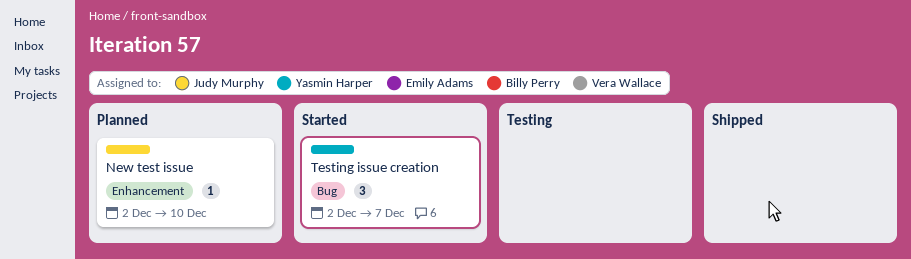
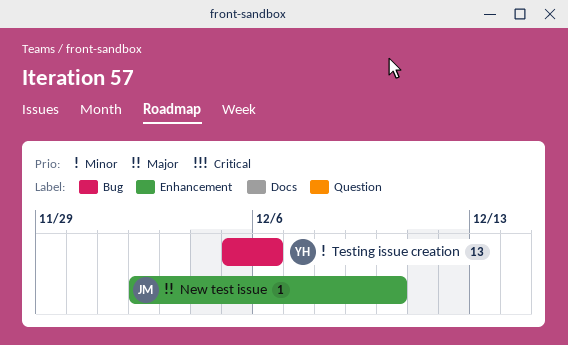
Testing issue creation, estimate: 3 -> 13
Testing issue creation, start: Dec 2 -> Dec 5
Testing issue creation, due: Dec 7 -> Dec 6

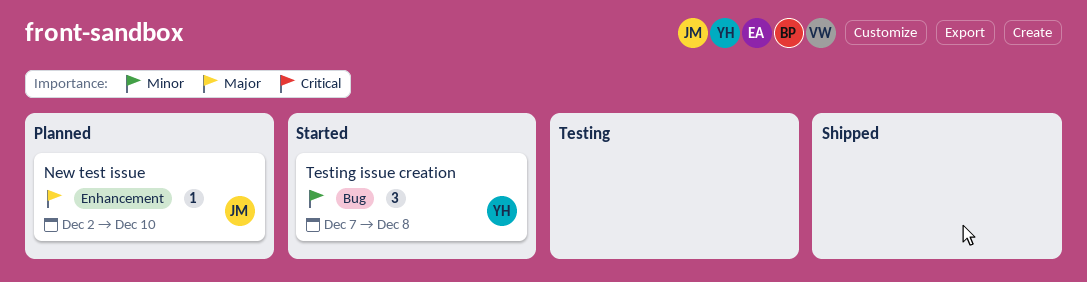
Testing issue creation, estimate: 13 -> 3
Testing issue creation, start: Dec 5 -> Dec 7
Testing issue creation, due: Dec 6 -> Dec 8

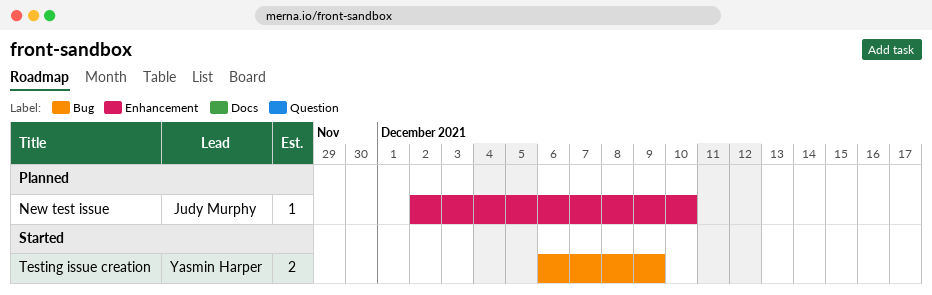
Testing issue creation, estimate: 3 -> 2
Testing issue creation, start: Dec 7 -> Dec 6
Testing issue creation, due: Dec 8 -> Dec 9

